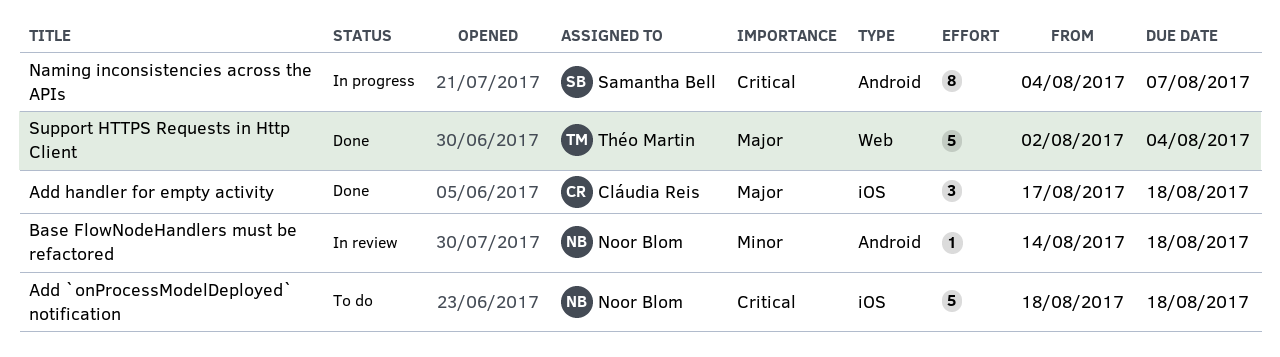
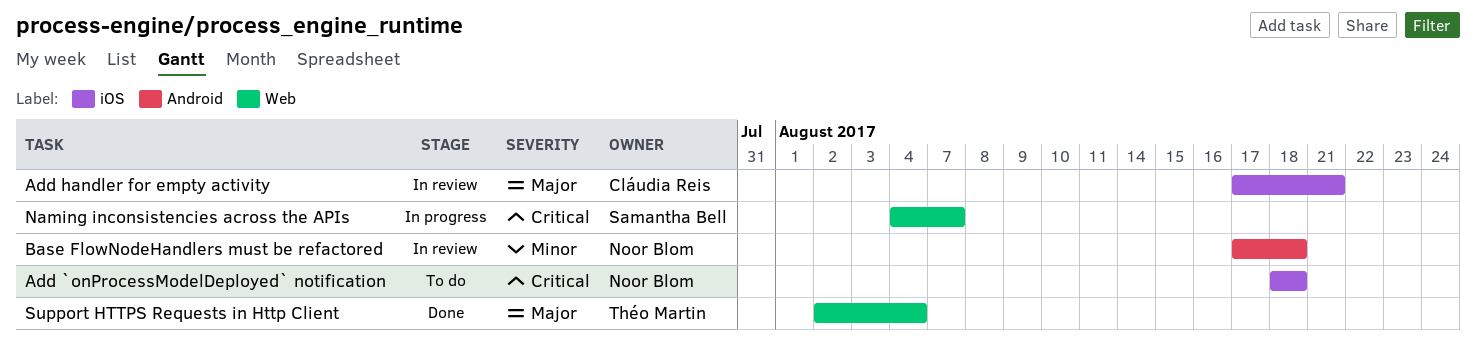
Add handler for empty activity, status: Done -> In review
Add handler for empty activity, due: Aug 18 -> Aug 21
Base FlowNodeHandlers must be refactored, start: Aug 14 -> Aug 17
Naming inconsistencies across the APIs, label: Android -> Web

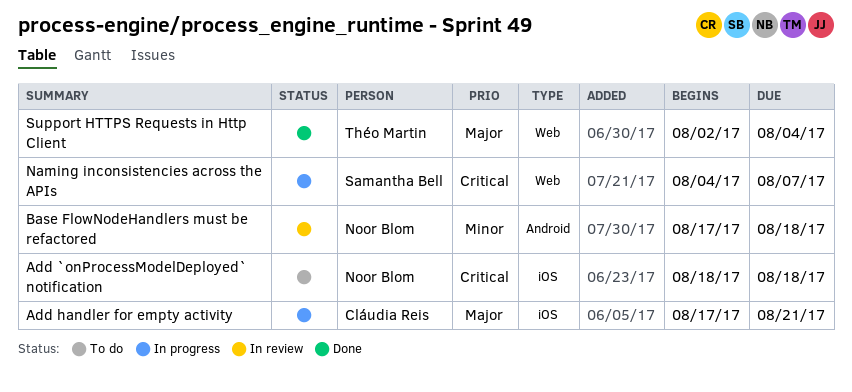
Add handler for empty activity, status: In review -> In progress

